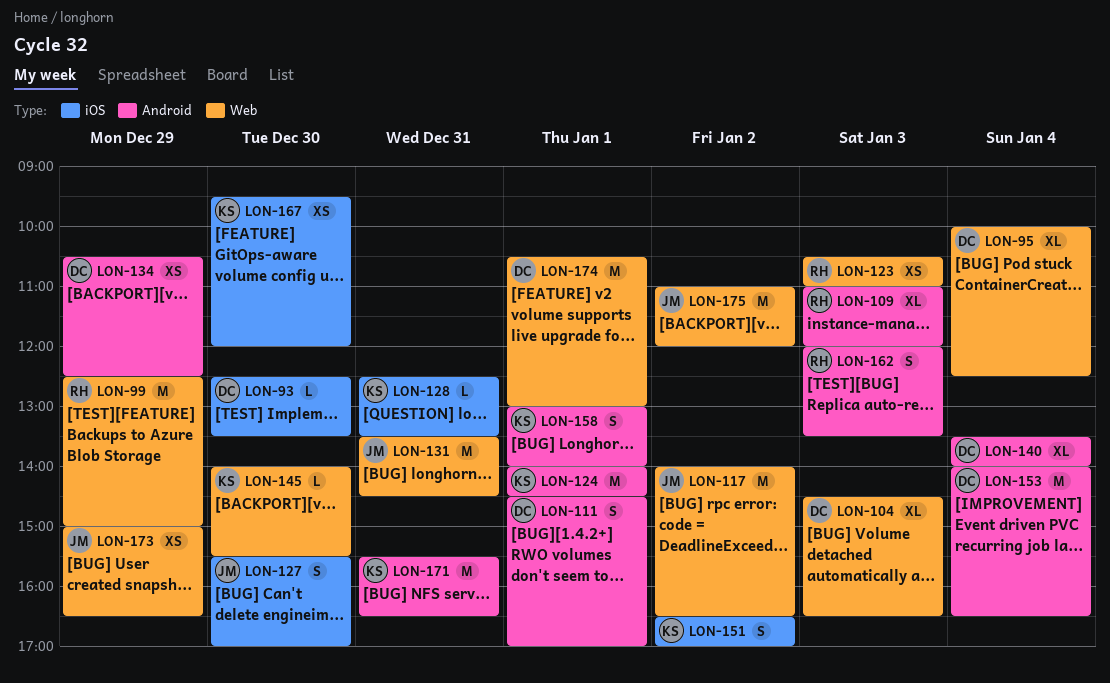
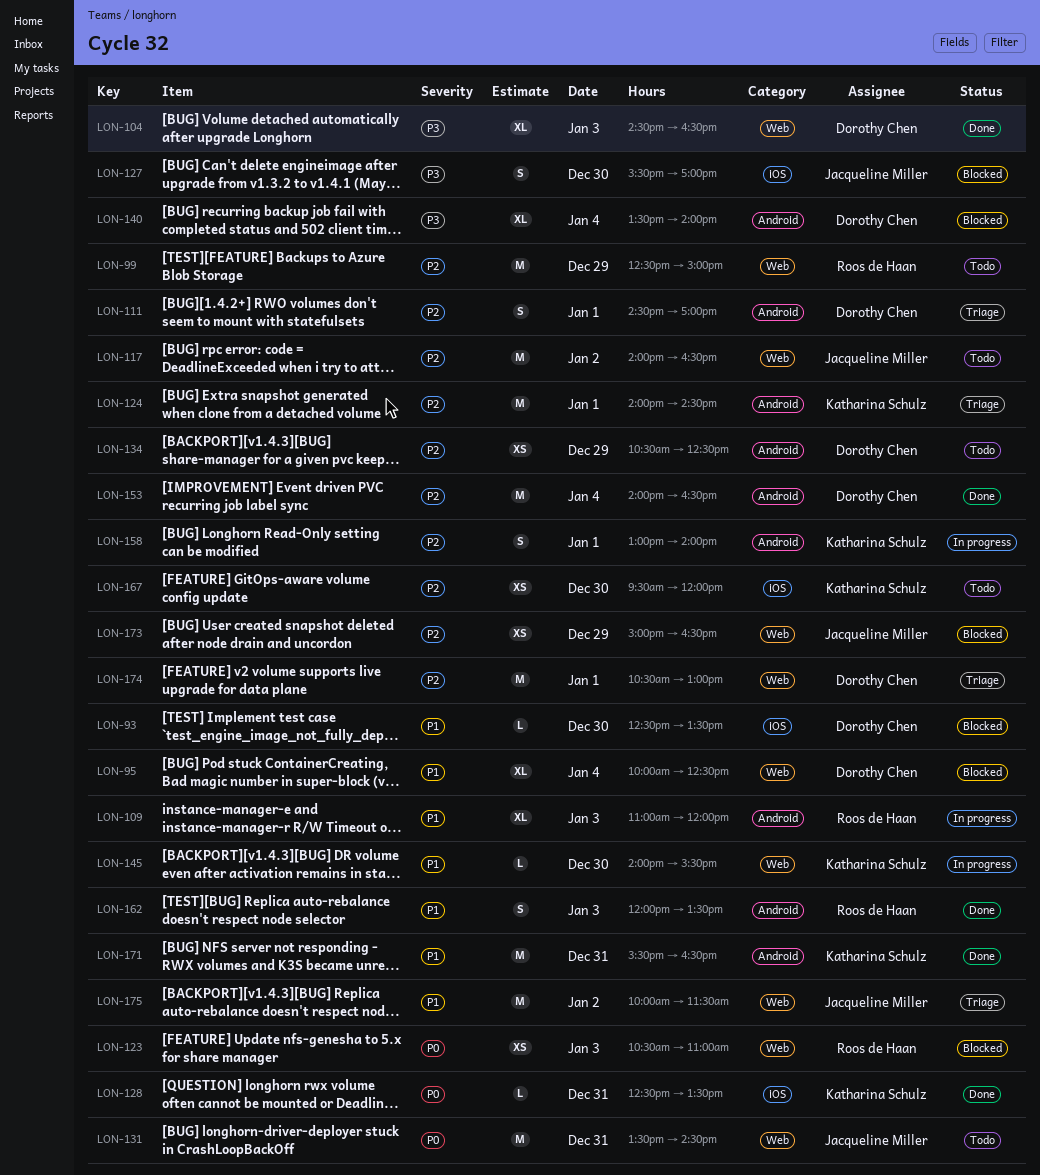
LON-151: present -> none
LON-175, begins: 11:00 -> 10:00
LON-175, ends: 12:00 -> 11:30

